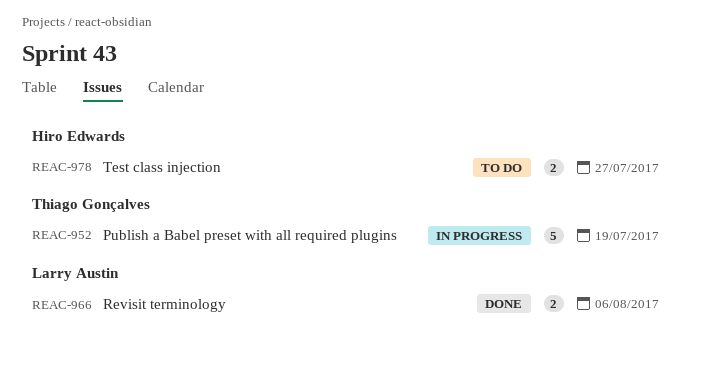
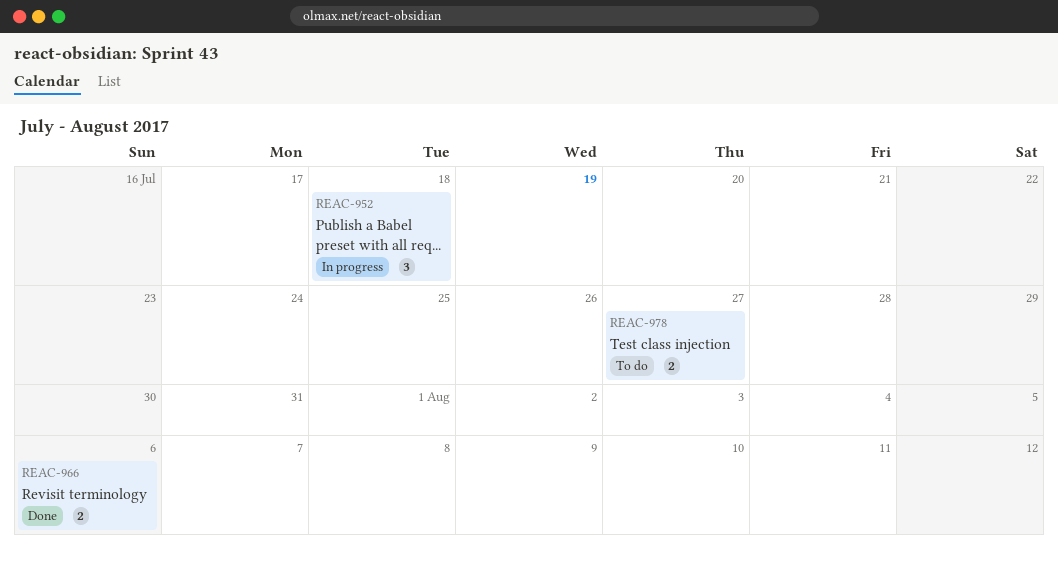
REAC-952, estimate: 5 -> 3
REAC-952, due: Jul 19 -> Jul 18

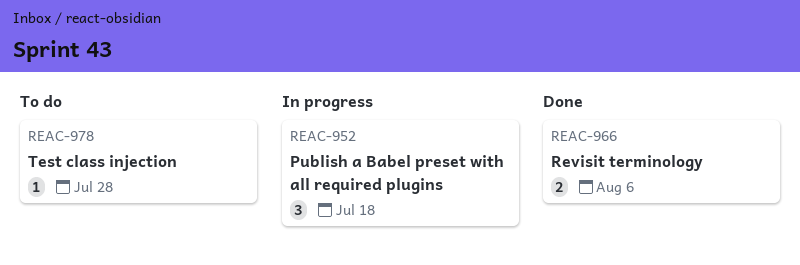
REAC-978, estimate: 2 -> 1
REAC-978, due: Jul 27 -> Jul 28

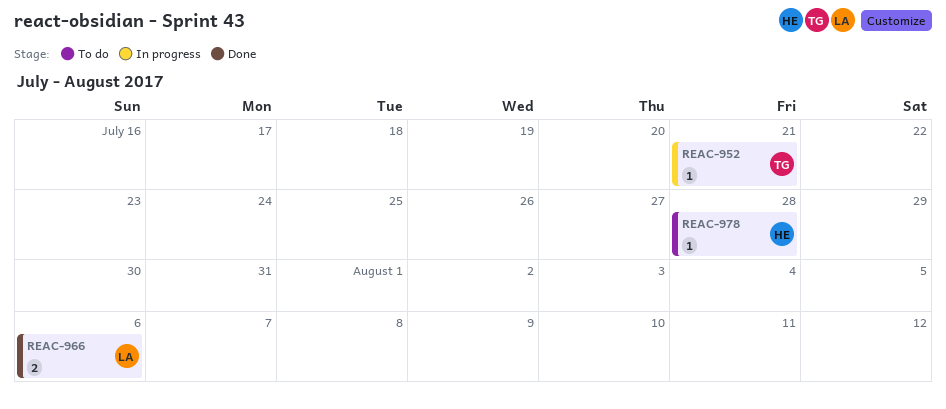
REAC-952, estimate: 3 -> 1
REAC-952, due: Jul 18 -> Jul 21

